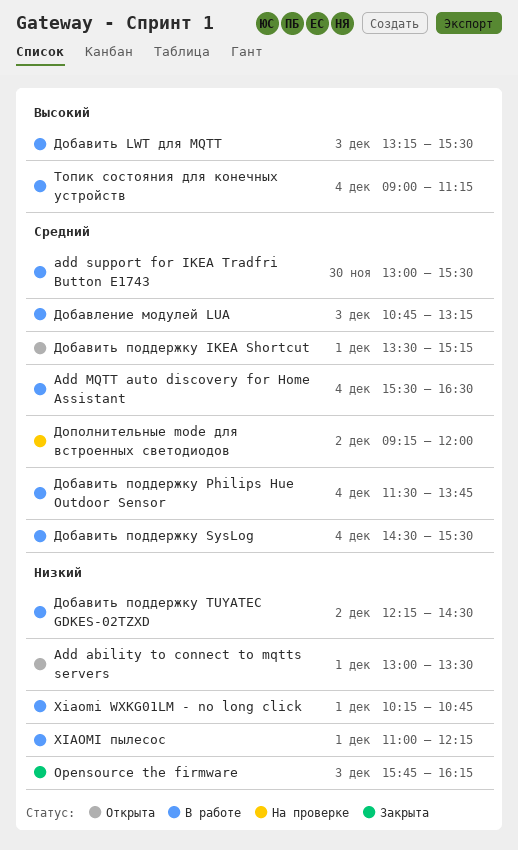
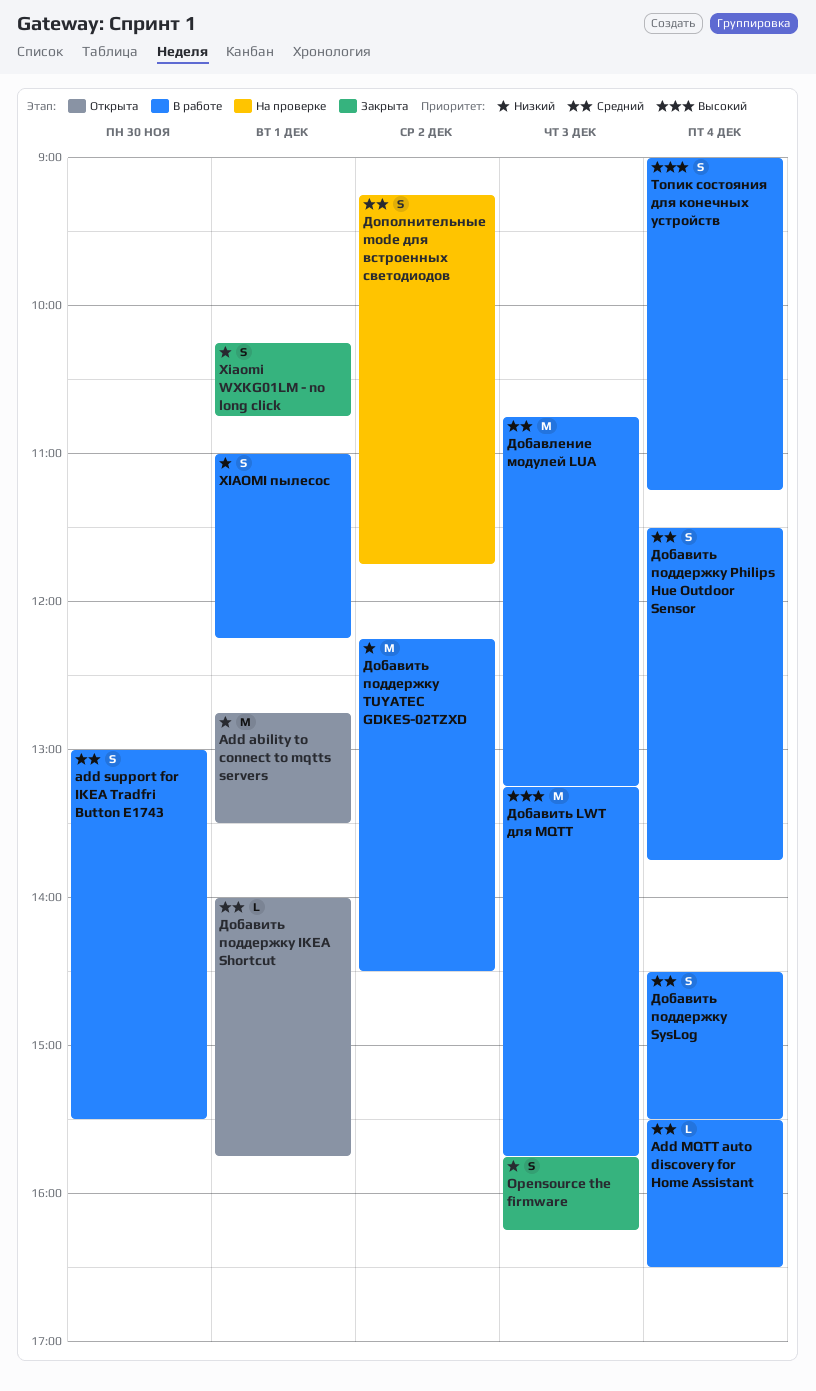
Add ability to connect to mqtts servers, begins: 13:00 -> 12:45
Xiaomi WXKG01LM - no long click, status: В работе -> Закрыта
Добавить LWT для MQTT, ends: 15:30 -> 15:45
Добавить поддержку IKEA Shortcut, begins: 13:30 -> 14:00
Добавить поддержку IKEA Shortcut, ends: 15:15 -> 15:45
Дополнительные mode для встроенных светодиодов, ends: 12:00 -> 11:45

